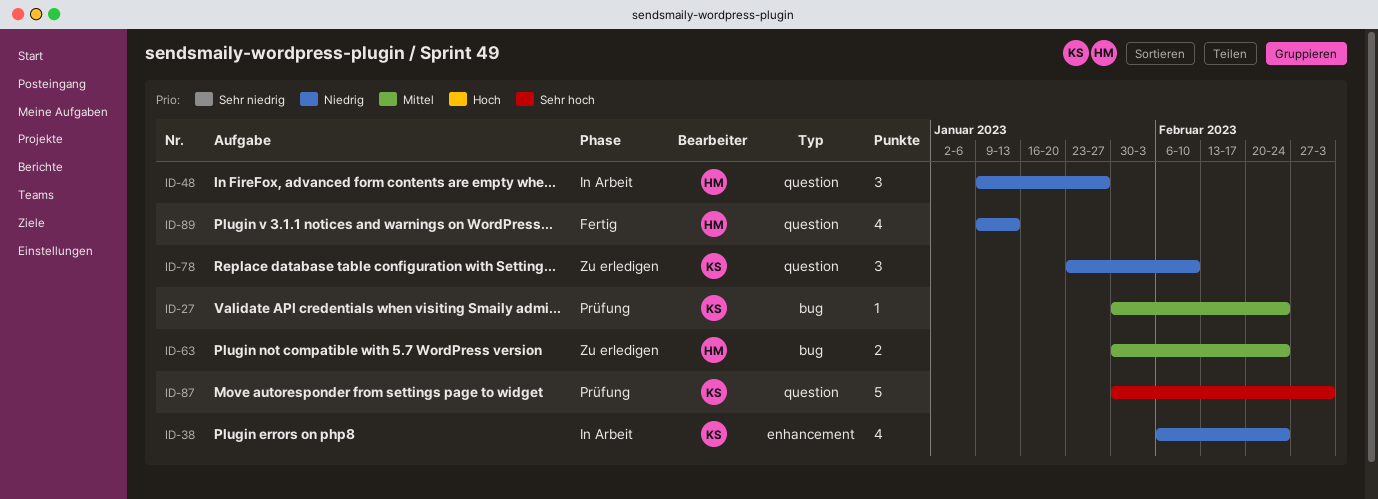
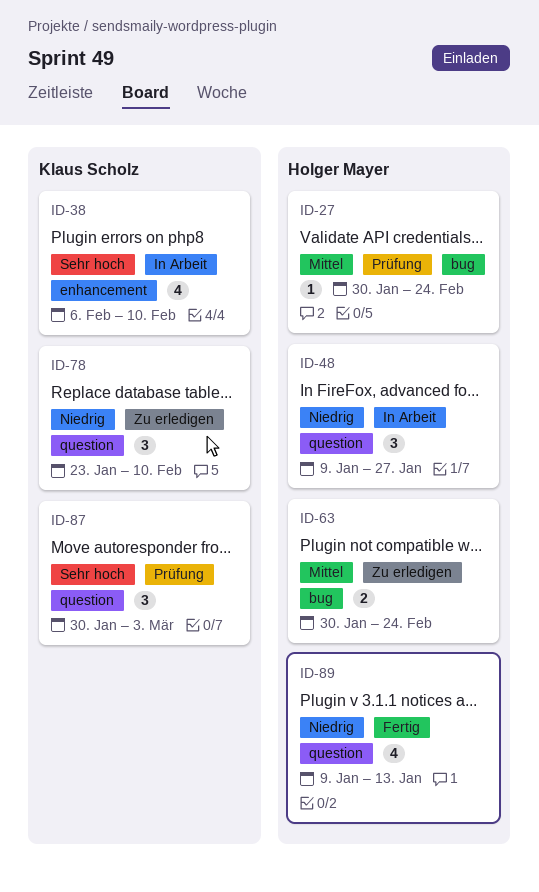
ID-27, owner: Klaus Scholz -> Holger Mayer
ID-38, priority: Niedrig -> Sehr hoch
ID-38, due: Feb 24 -> Feb 10
ID-87, estimate: 5 -> 3

